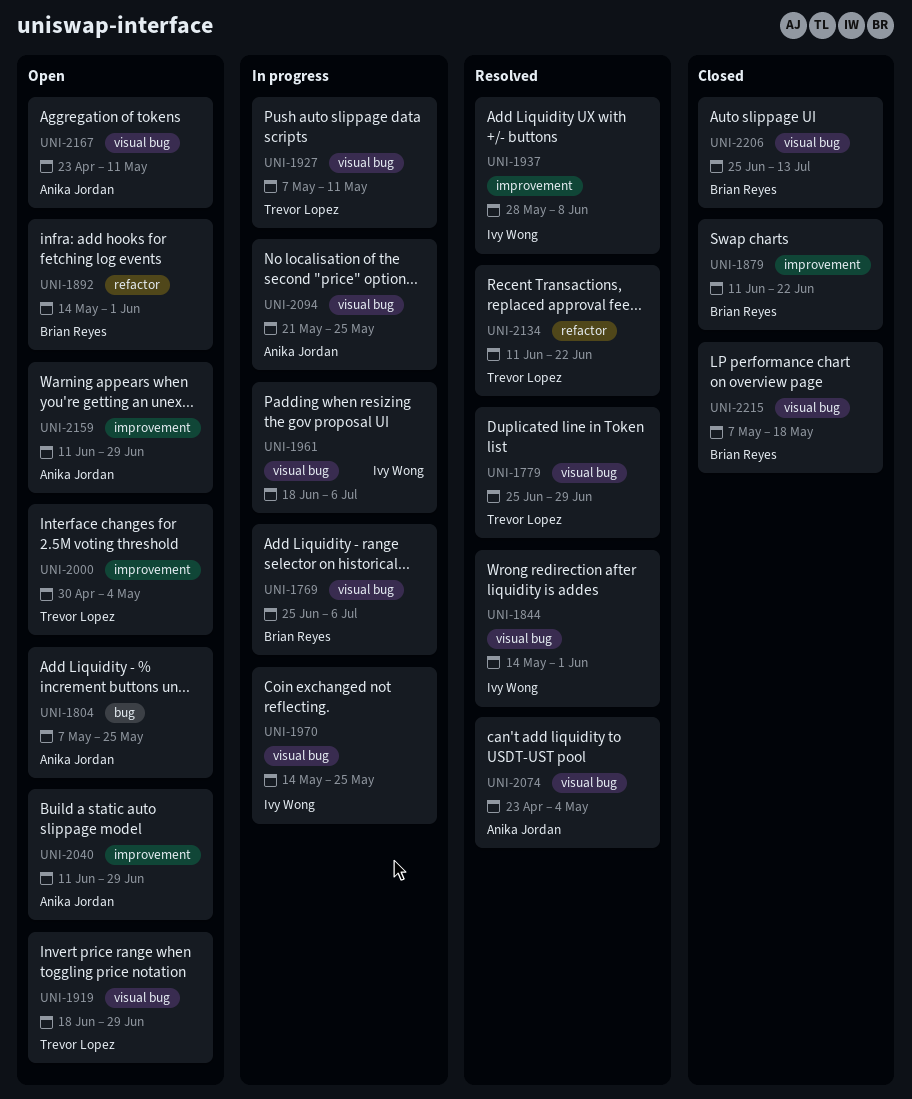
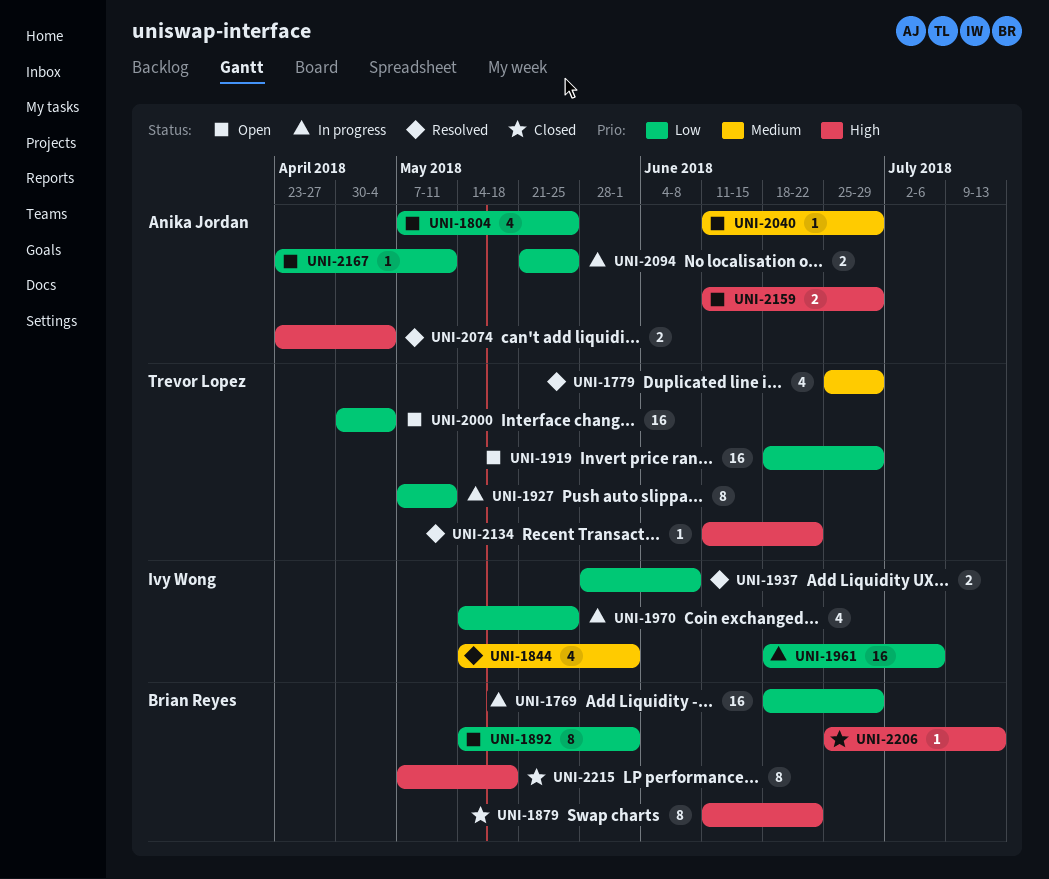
UNI-1769, start: Jun 25 -> Jun 18
UNI-1769, due: Jul 6 -> Jun 29

